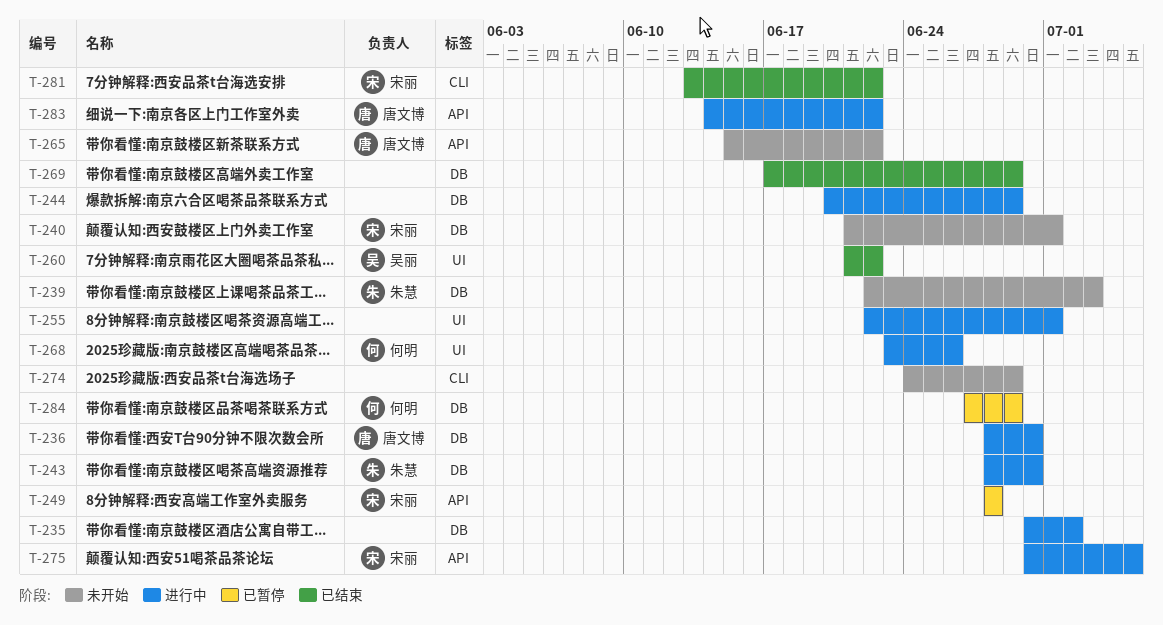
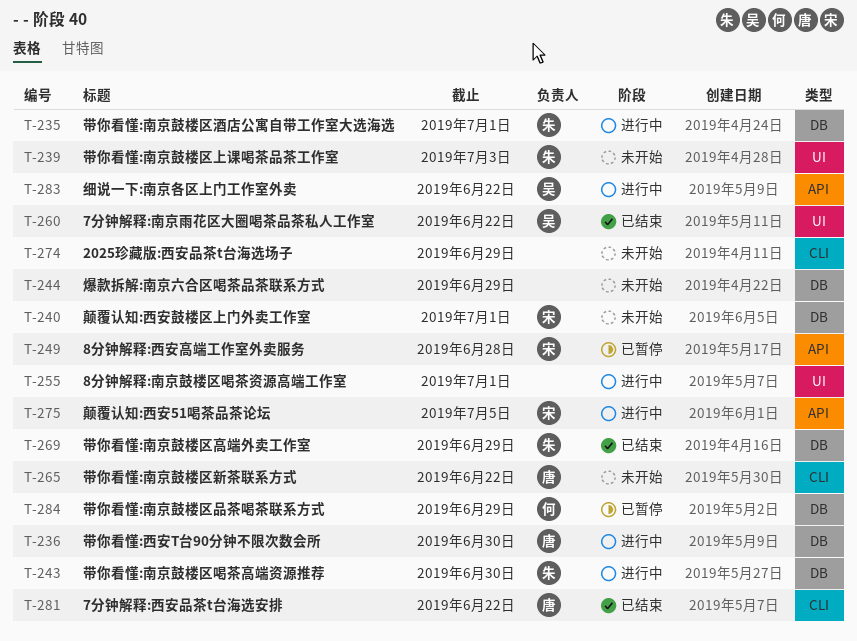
T-235, owner: none -> 朱慧
T-235, due: Jul 2 -> Jul 1
T-239, label: DB -> UI
T-244, status: 进行中 -> 未开始
T-265, label: API -> CLI
T-268: present -> none
T-269, owner: none -> 朱慧
T-281, owner: 宋丽 -> 唐文博
T-283, owner: 唐文博 -> 吴丽

